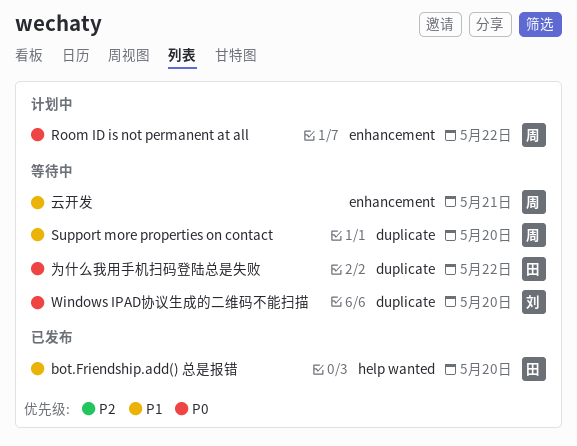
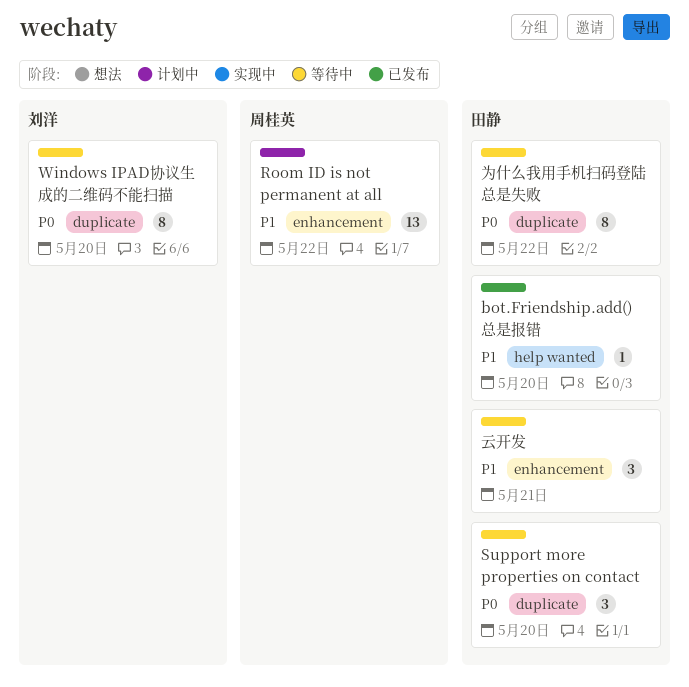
Room ID is not permanent at all, priority: P0 -> P1
Support more properties on contact, owner: 周桂英 -> 田静
Support more properties on contact, priority: P1 -> P0
云开发, owner: 周桂英 -> 田静

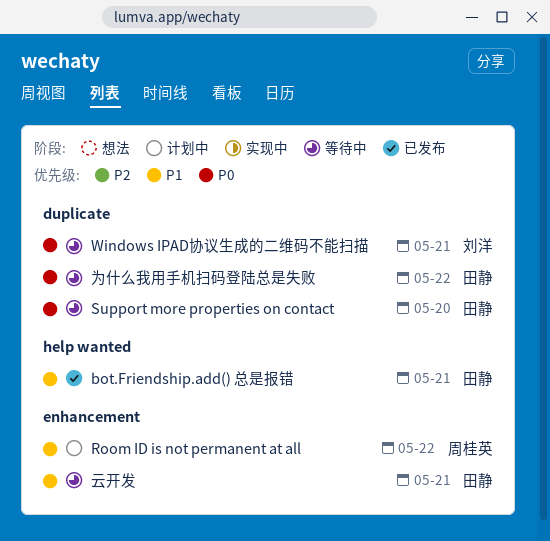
bot.Friendship.add() 总是报错, due: May 20 -> May 21
Windows IPAD协议生成的二维码不能扫描, due: May 20 -> May 21

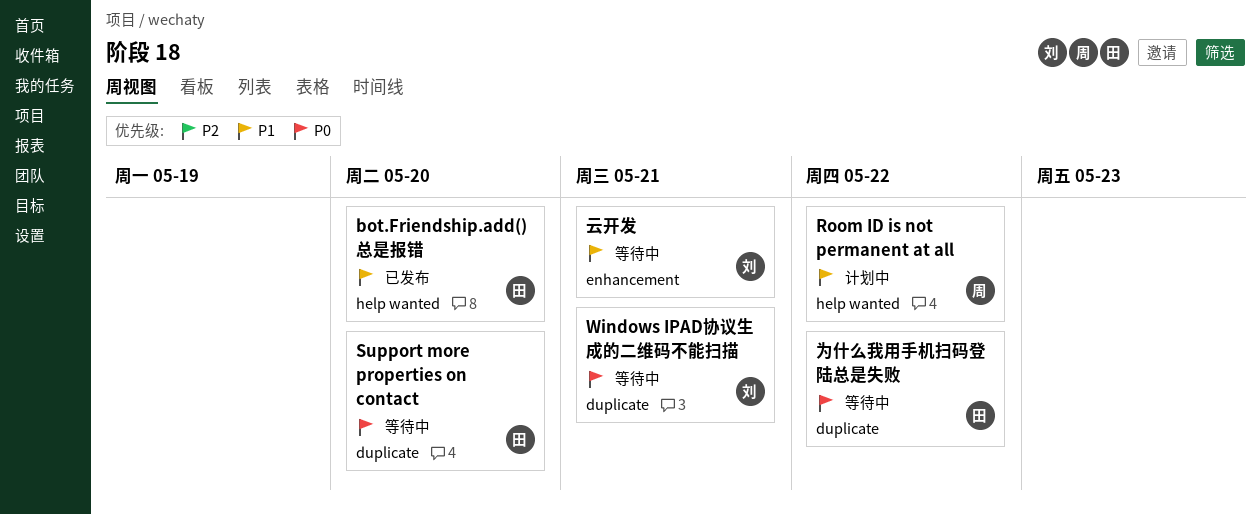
bot.Friendship.add() 总是报错, due: May 21 -> May 20
Room ID is not permanent at all, label: enhancement -> help wanted
云开发, owner: 田静 -> 刘洋

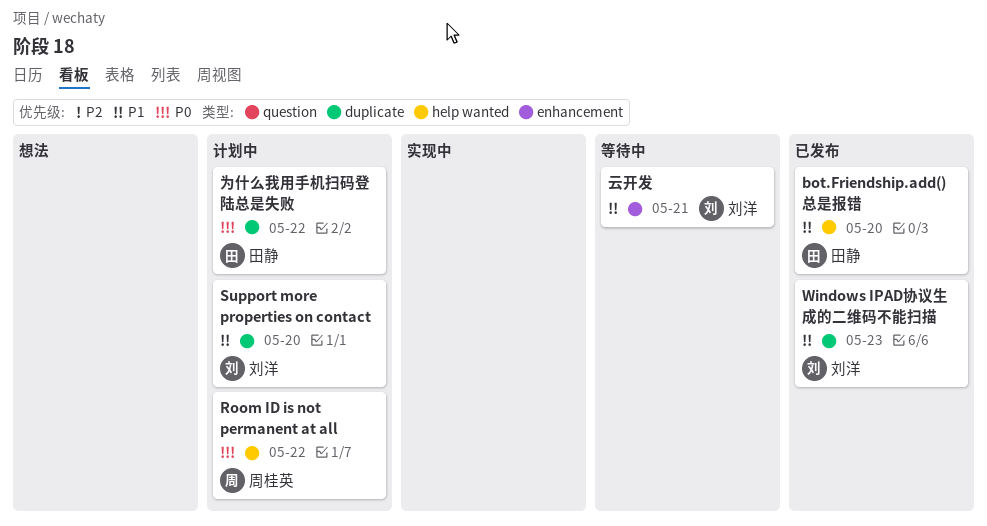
Room ID is not permanent at all, priority: P1 -> P0
Support more properties on contact, status: 等待中 -> 计划中
Support more properties on contact, owner: 田静 -> 刘洋
Support more properties on contact, priority: P0 -> P1
Windows IPAD协议生成的二维码不能扫描, status: 等待中 -> 已发布
Windows IPAD协议生成的二维码不能扫描, priority: P0 -> P1
Windows IPAD协议生成的二维码不能扫描, due: May 21 -> May 23
为什么我用手机扫码登陆总是失败, status: 等待中 -> 计划中

